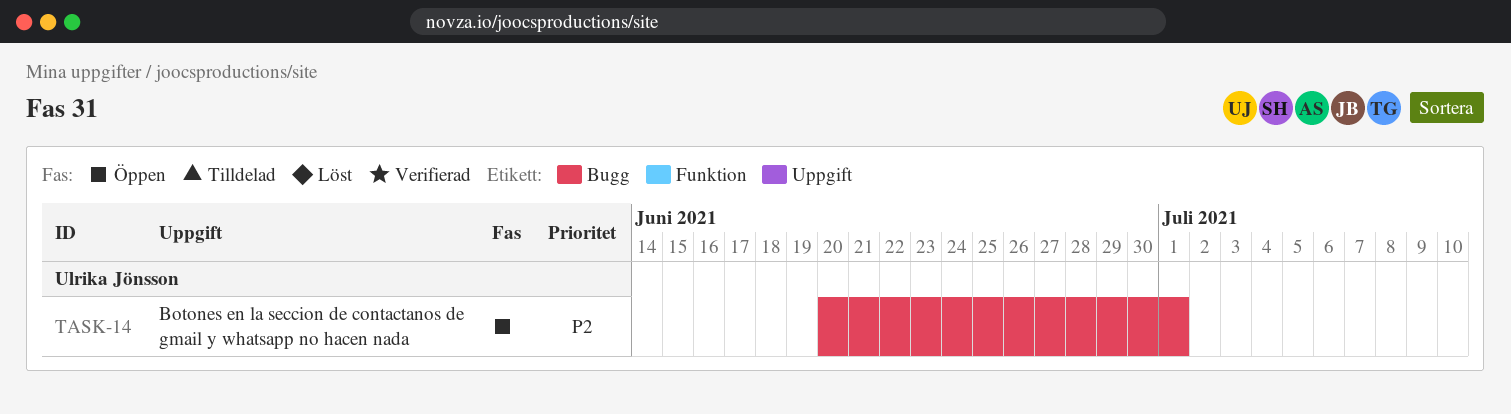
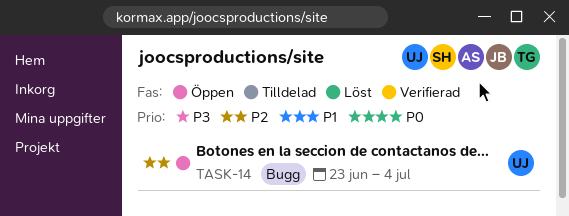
TASK-14, start: Jun 20 -> Jun 23
TASK-14, due: Jul 1 -> Jul 4

